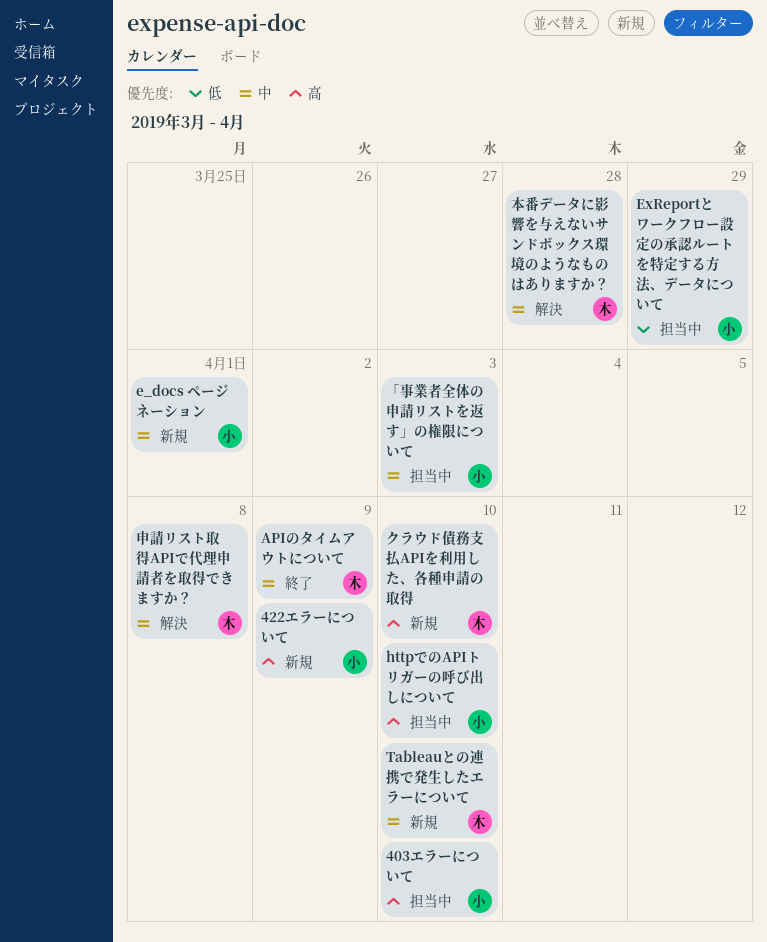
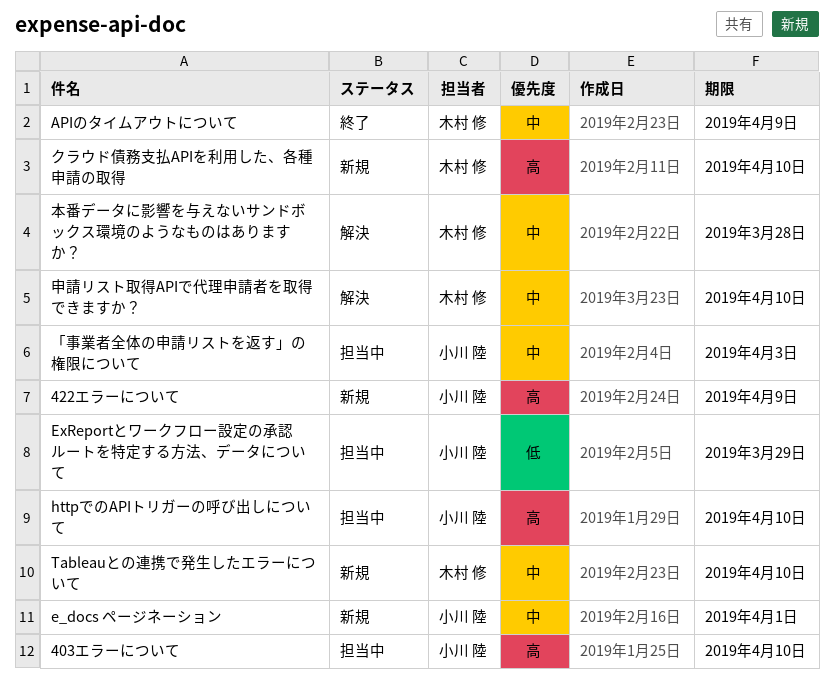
申請リスト取得APIで代理申請者を取得できますか？, due: Apr 8 -> Apr 10

